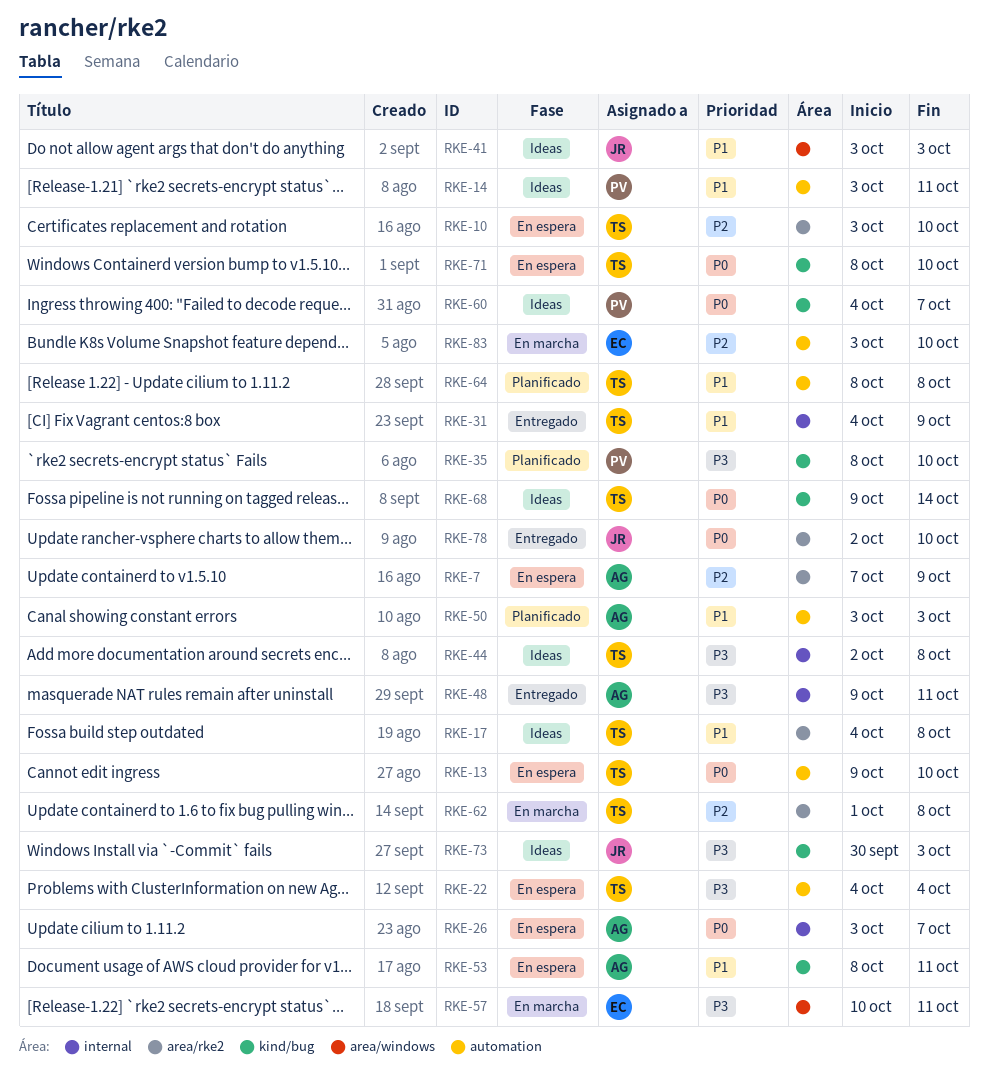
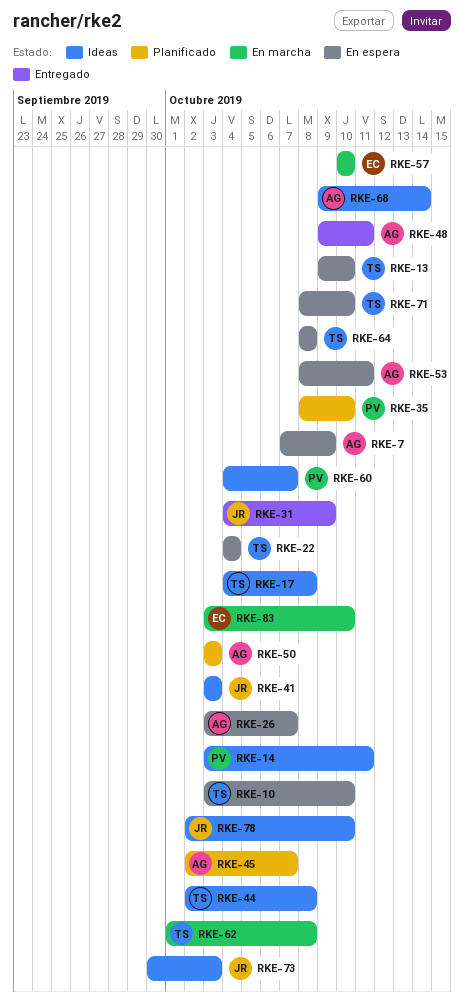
RKE-31, owner: TS -> JR
RKE-45: none -> present
RKE-57, due: Oct 11 -> Oct 10
RKE-64, status: Planificado -> En espera
RKE-68, owner: TS -> AG
RKE-78, status: Entregado -> Ideas

